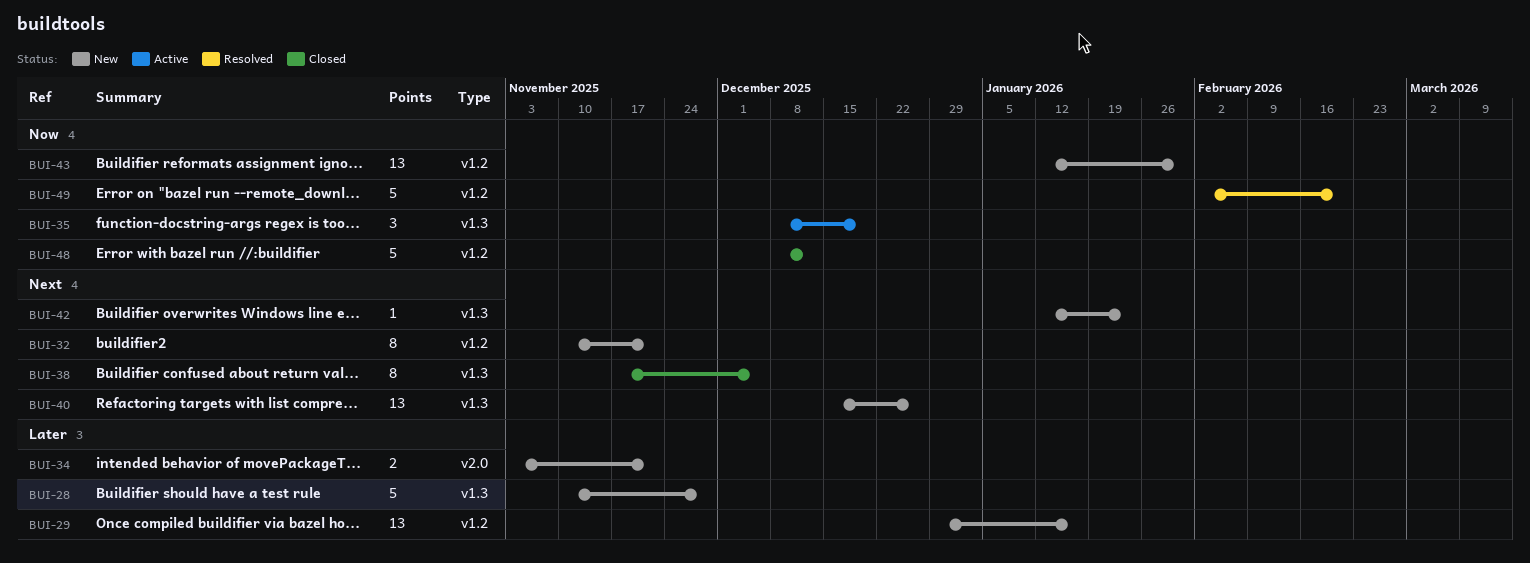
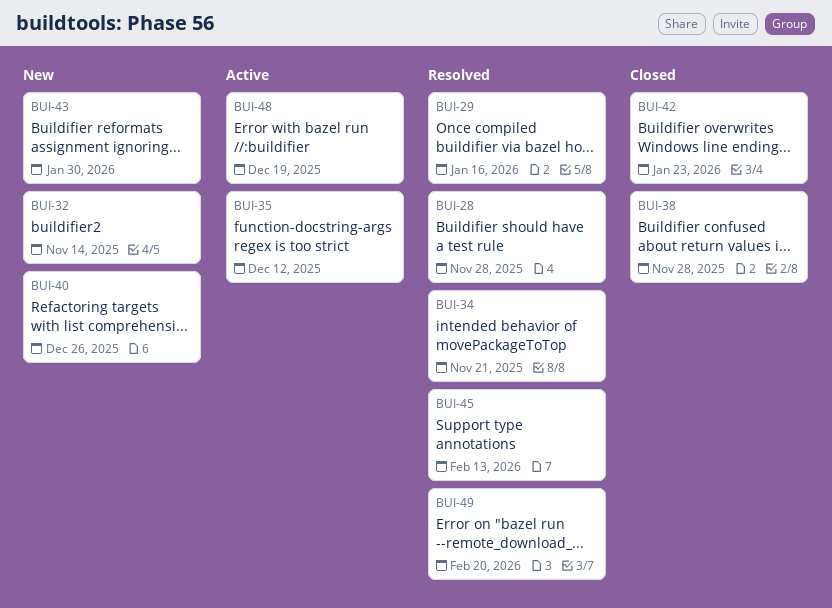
BUI-28, status: New -> Resolved
BUI-29, status: New -> Resolved
BUI-32, due: Nov 21 -> Nov 14
BUI-34, status: New -> Resolved
BUI-35, due: Dec 19 -> Dec 12
BUI-38, due: Dec 5 -> Nov 28
BUI-42, status: New -> Closed
BUI-45: none -> present
BUI-48, status: Closed -> Active
BUI-48, due: Dec 12 -> Dec 19

